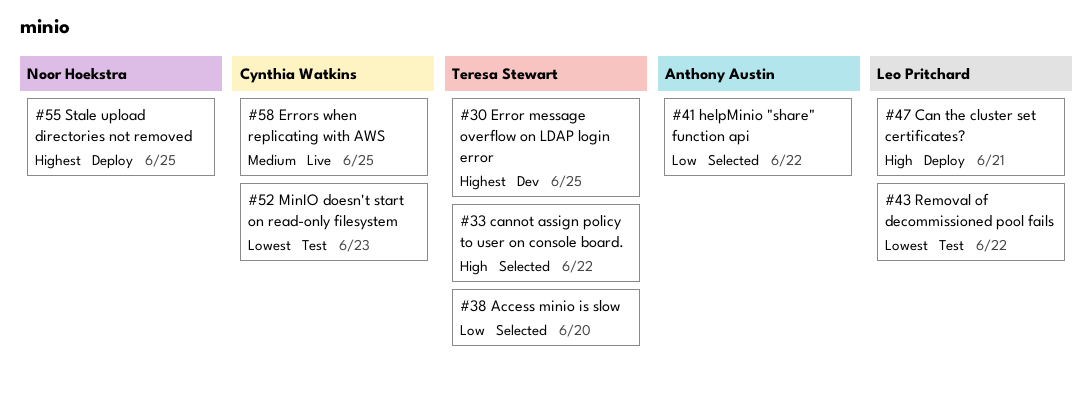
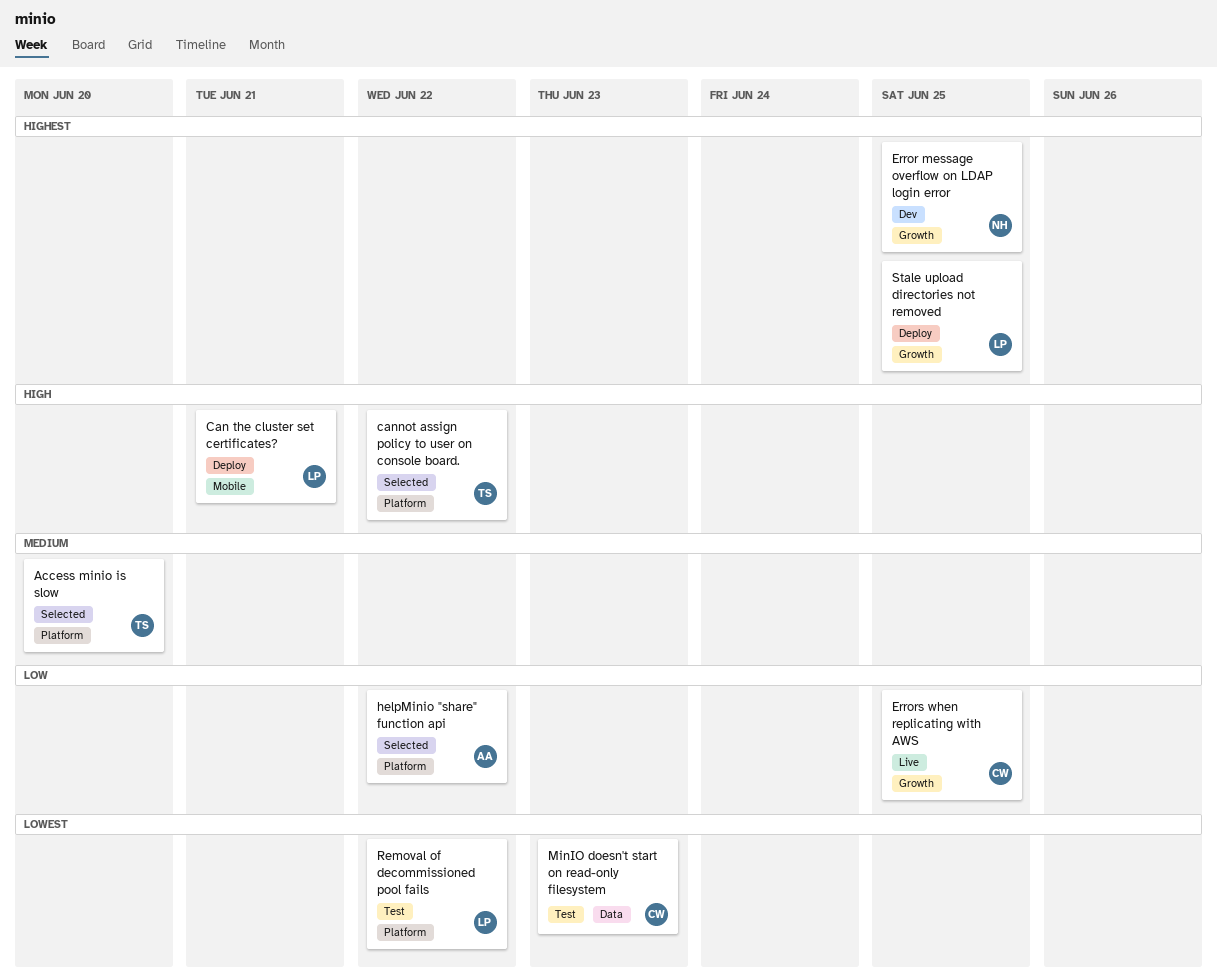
Access minio is slow, priority: Low -> Medium
Error message overflow on LDAP login error, owner: Teresa Stewart -> Noor Hoekstra
Errors when replicating with AWS, priority: Medium -> Low
Stale upload directories not removed, owner: Noor Hoekstra -> Leo Pritchard

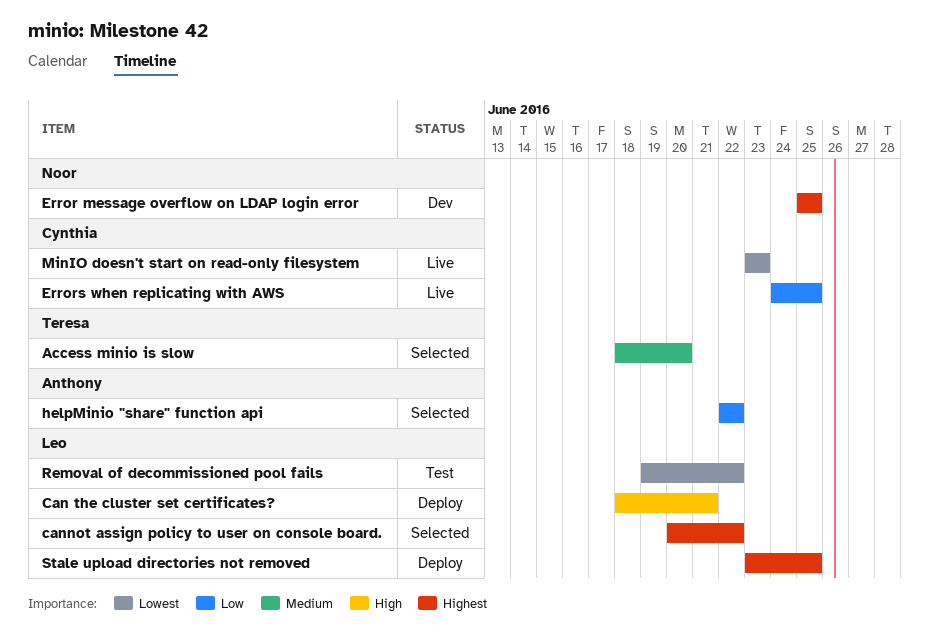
cannot assign policy to user on console board., owner: Teresa -> Leo
cannot assign policy to user on console board., priority: High -> Highest
MinIO doesn't start on read-only filesystem, status: Test -> Live

